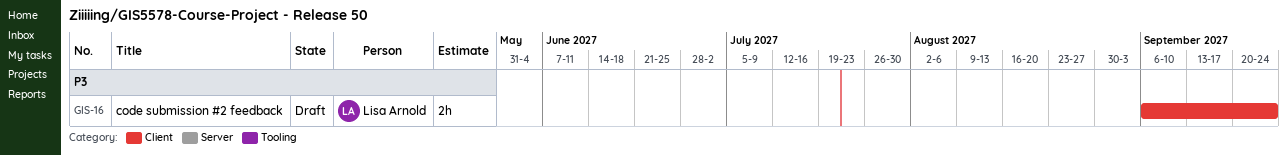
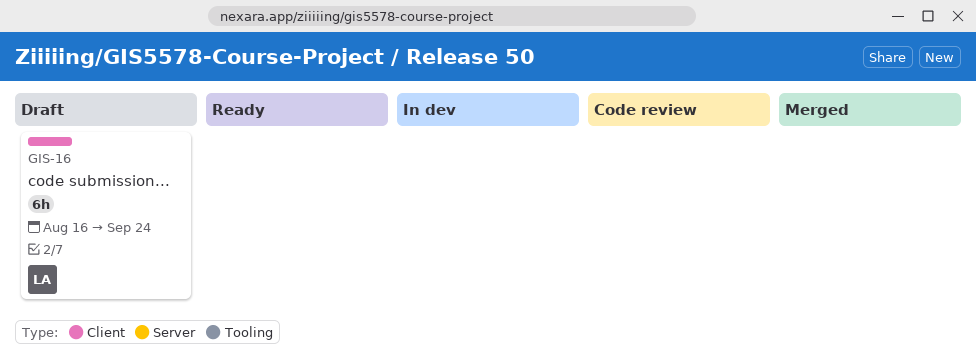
GIS-16, estimate: 2h -> 6h
GIS-16, start: Sep 6 -> Aug 16

